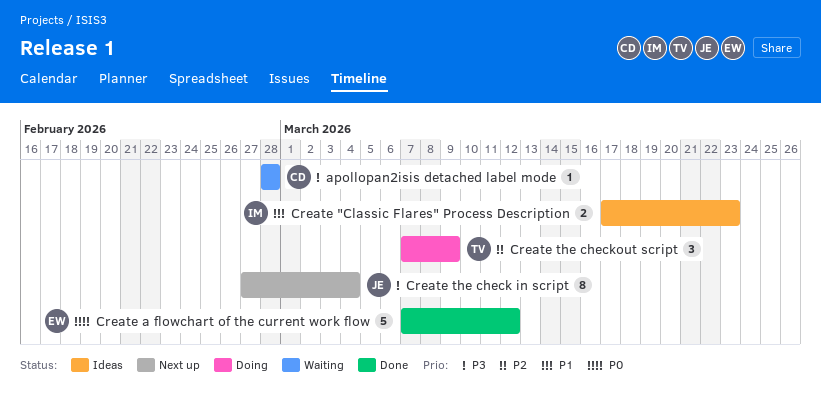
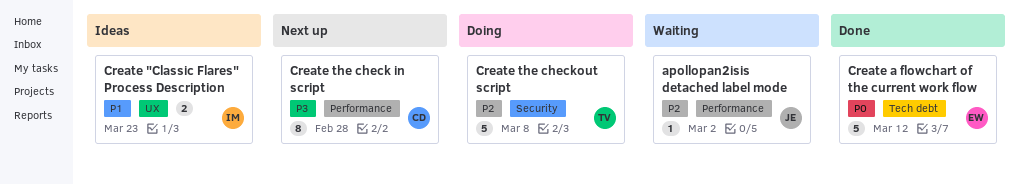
apollopan2isis detached label mode, owner: CD -> JE
apollopan2isis detached label mode, priority: P3 -> P2
apollopan2isis detached label mode, due: Feb 28 -> Mar 2
Create the check in script, owner: JE -> CD
Create the check in script, due: Mar 4 -> Feb 28
Create the checkout script, estimate: 3 -> 5
Create the checkout script, due: Mar 9 -> Mar 8

